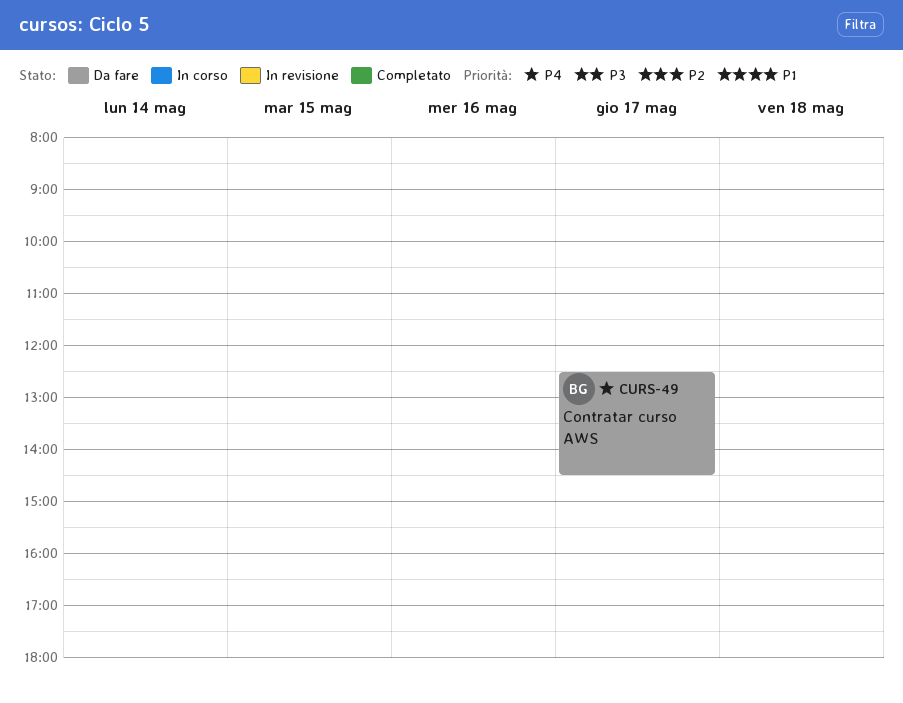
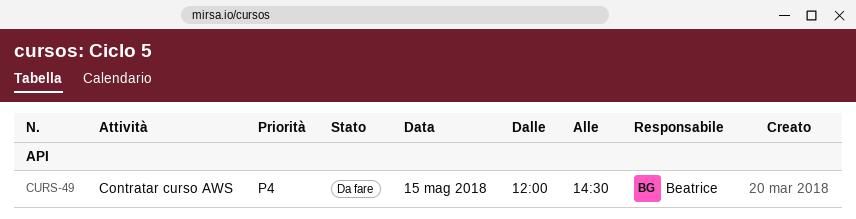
CURS-49, day: May 17 -> May 15
CURS-49, begins: 12:30 -> 12:00

